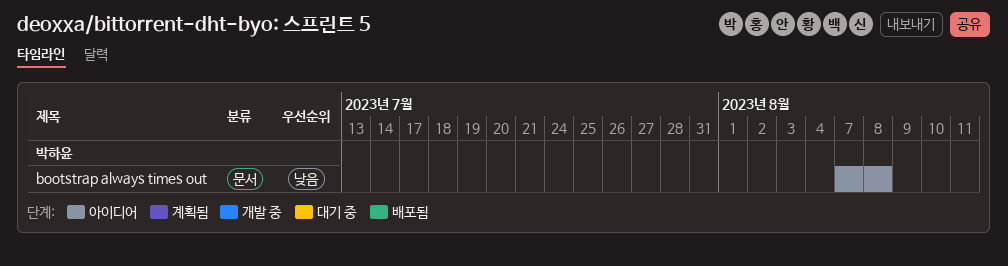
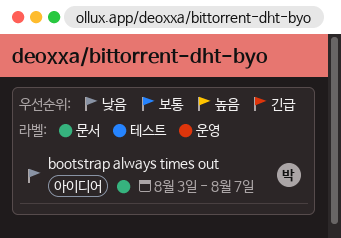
bootstrap always times out, start: Aug 7 -> Aug 3
bootstrap always times out, due: Aug 8 -> Aug 7

